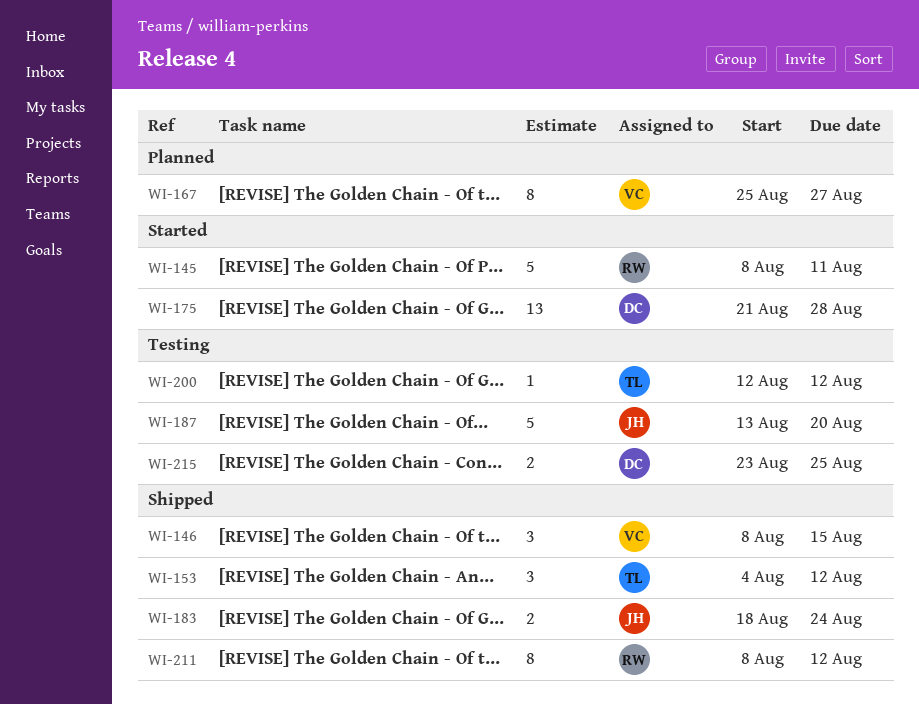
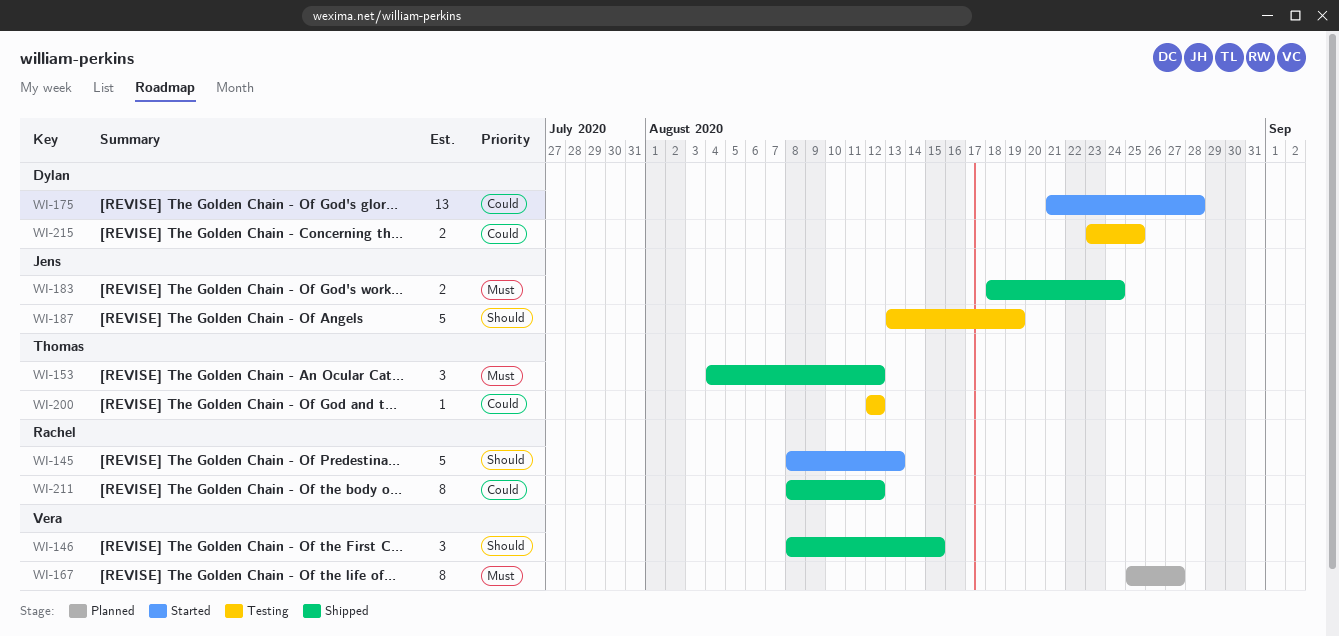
WI-145, due: Aug 11 -> Aug 13
WI-187, due: Aug 20 -> Aug 19

